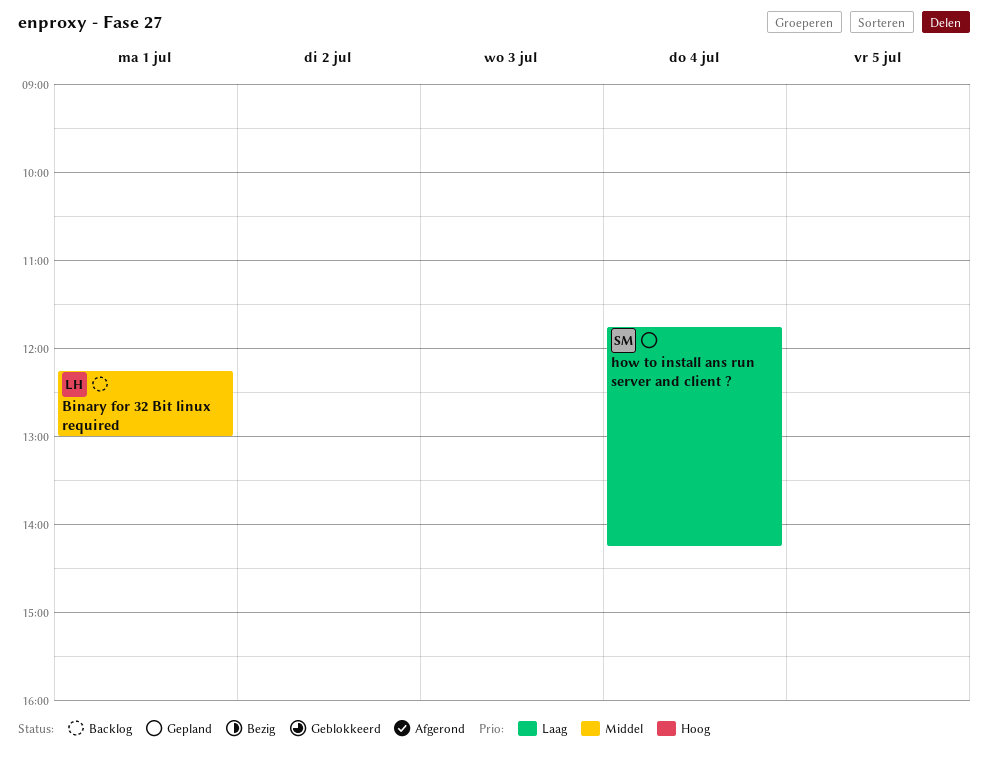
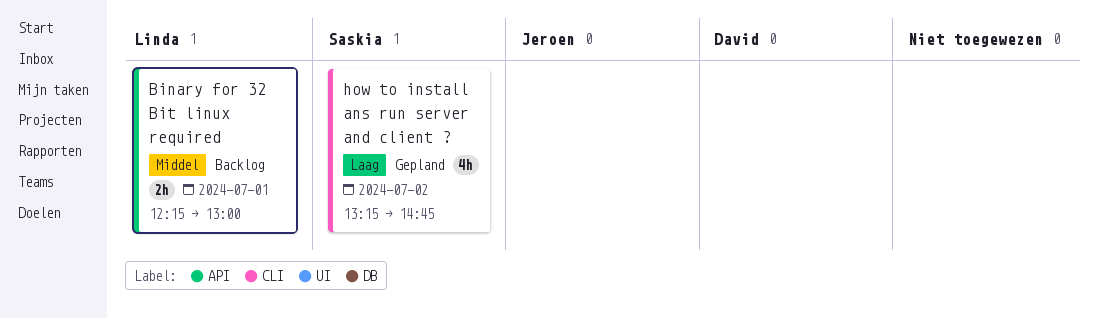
how to install ans run server and client ?, day: Jul 4 -> Jul 2
how to install ans run server and client ?, begins: 11:45 -> 13:15
how to install ans run server and client ?, ends: 14:15 -> 14:45

